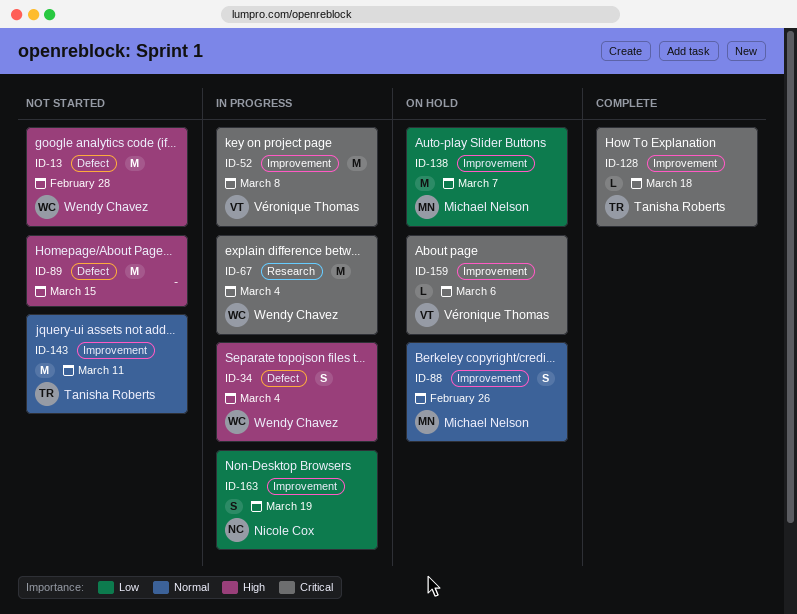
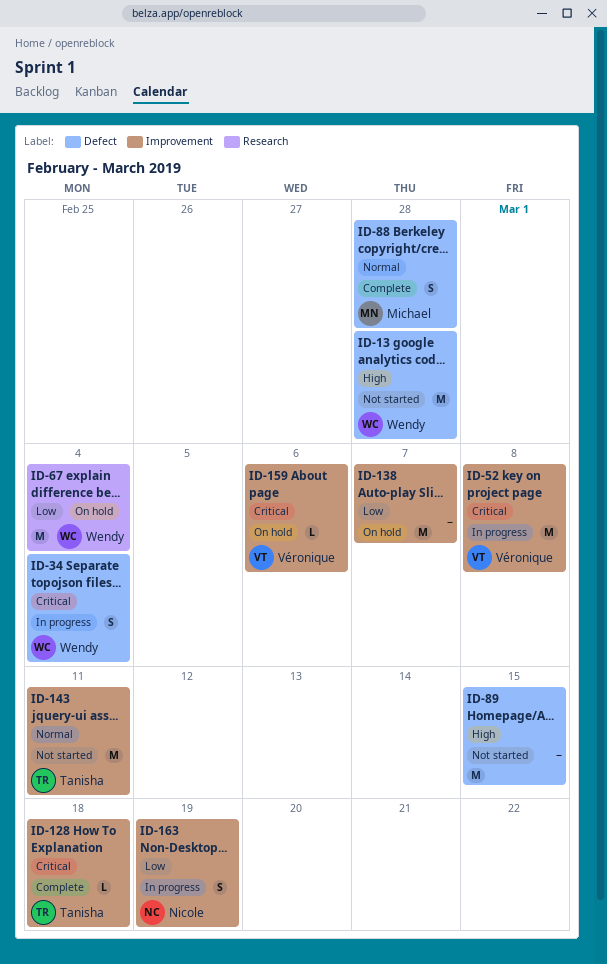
ID-34, priority: High -> Critical
ID-67, status: In progress -> On hold
ID-67, priority: Critical -> Low
ID-88, status: On hold -> Complete
ID-88, label: Improvement -> Defect
ID-88, due: Feb 26 -> Feb 28
ID-138, owner: Michael Nelson -> none

